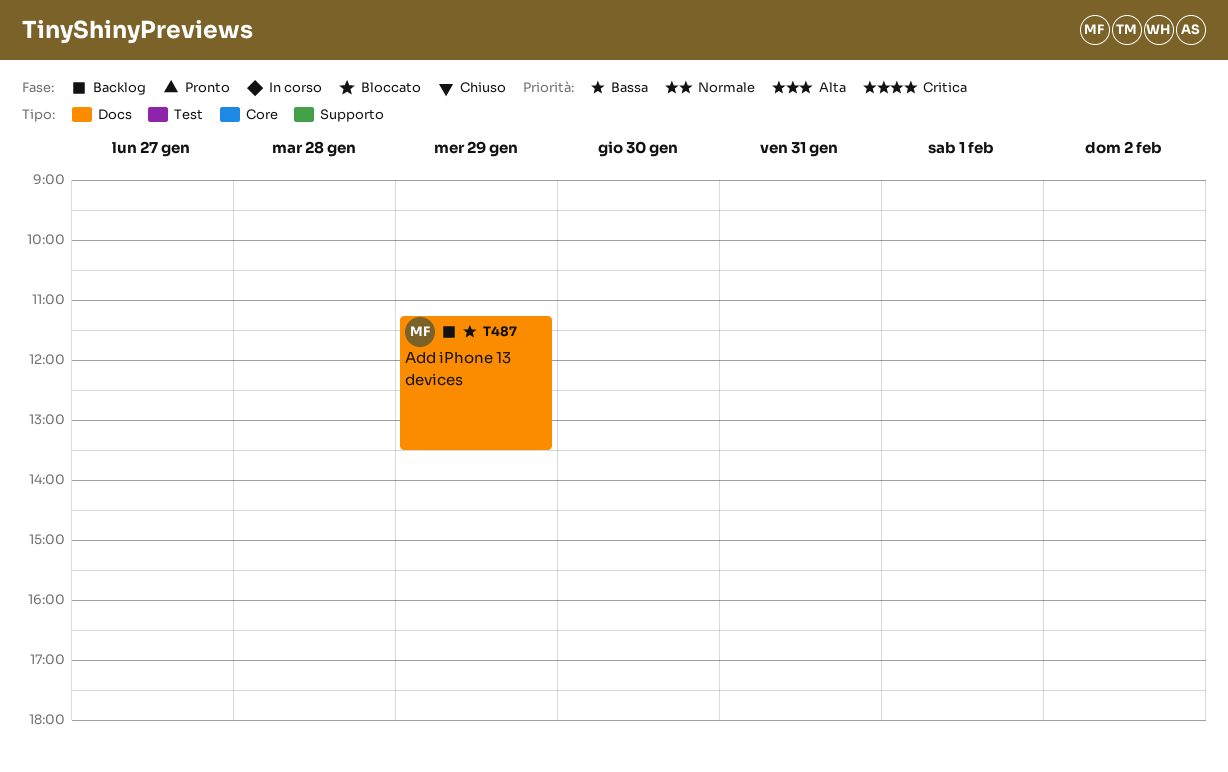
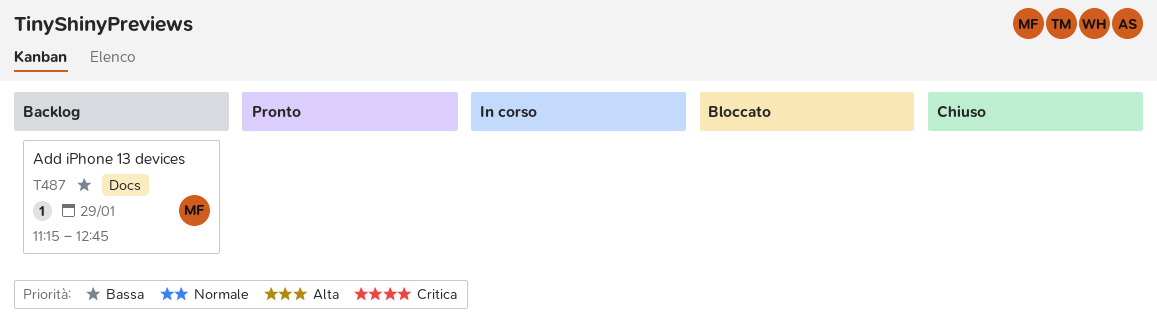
T487, ends: 13:30 -> 12:45

